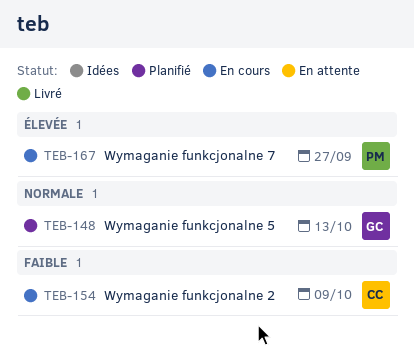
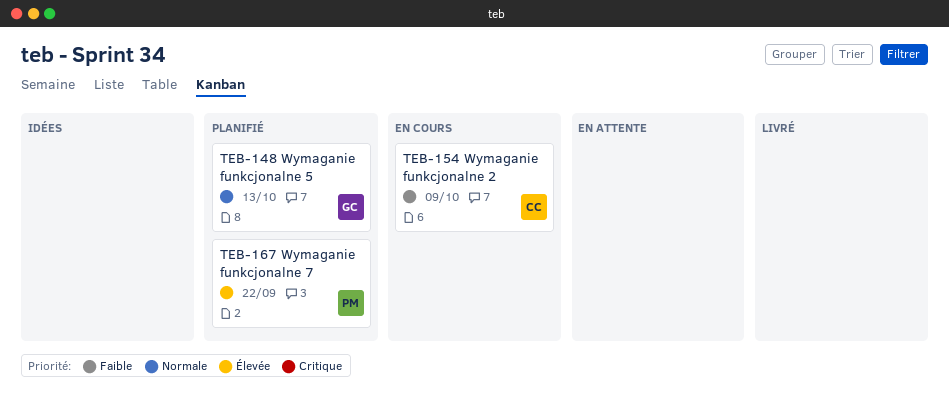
TEB-167, status: En cours -> Planifié
TEB-167, due: Sep 27 -> Sep 22

